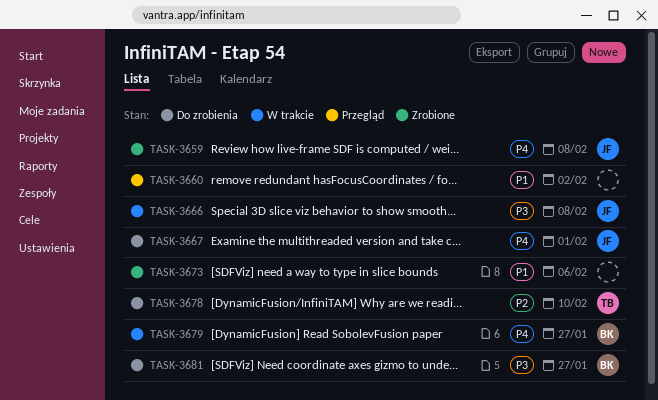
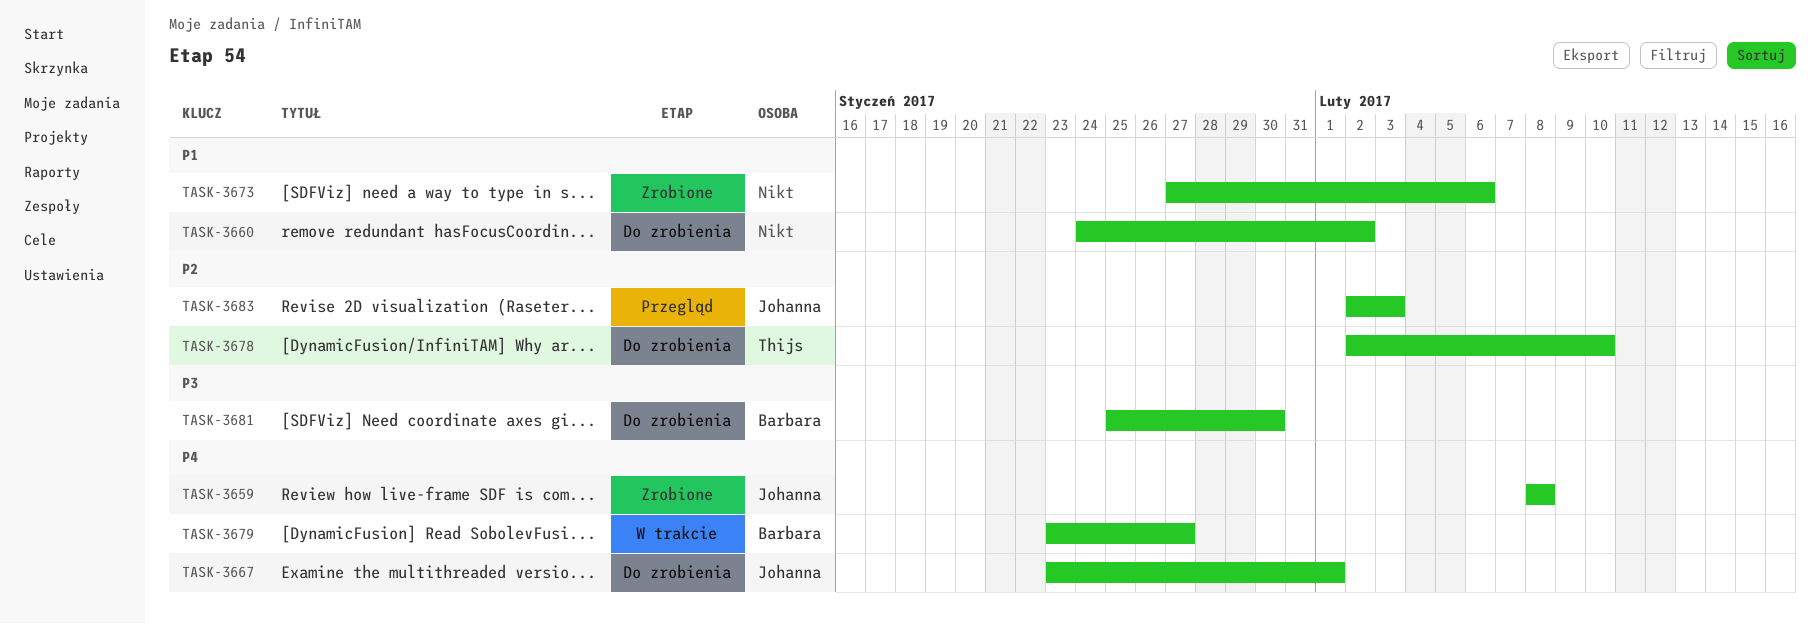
TASK-3660, status: Przegląd -> Do zrobienia
TASK-3666: present -> none
TASK-3681, due: Jan 27 -> Jan 30
TASK-3683: none -> present

